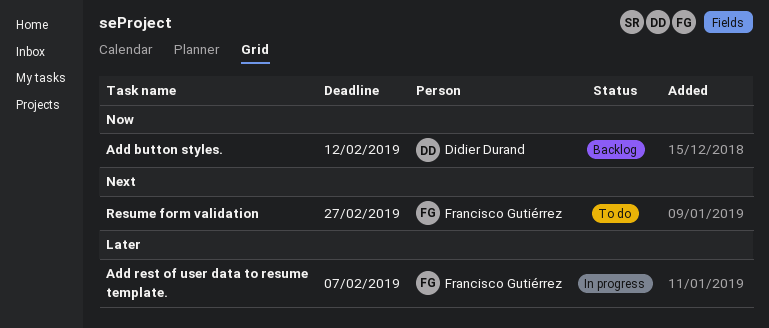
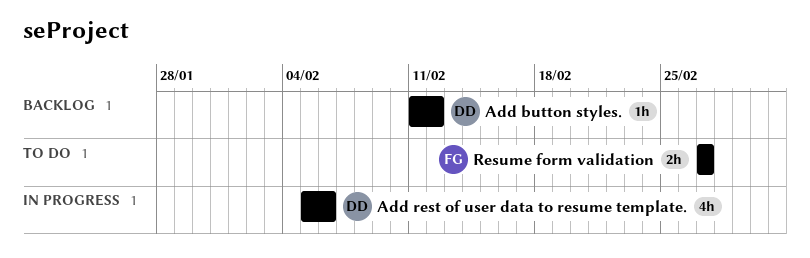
Add rest of user data to resume template., owner: Francisco Gutiérrez -> Didier Durand
Add rest of user data to resume template., due: Feb 7 -> Feb 6

